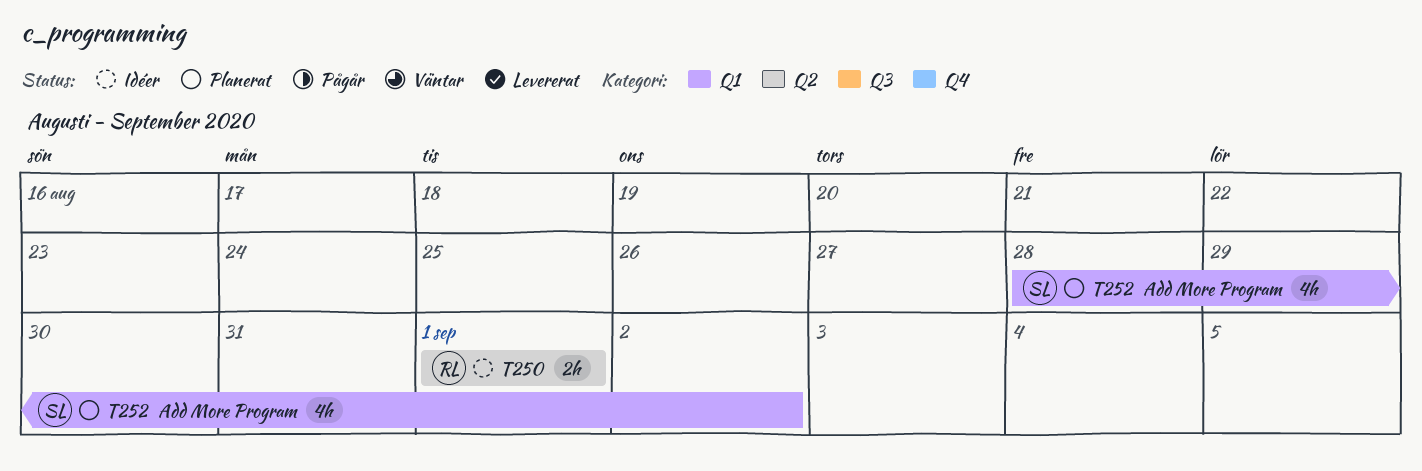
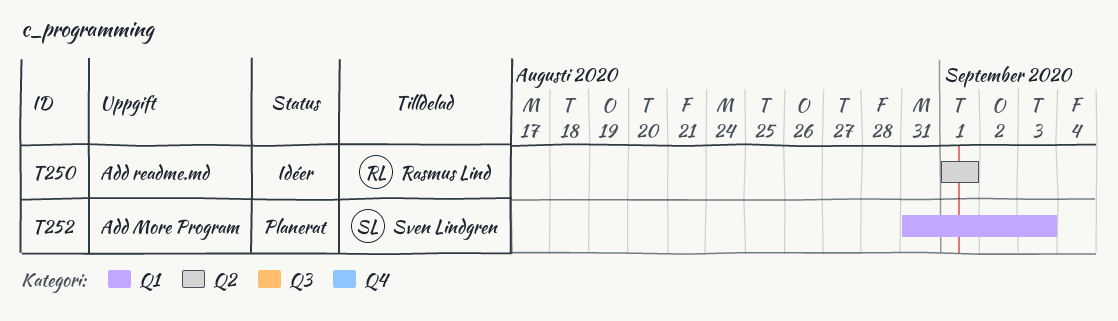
T252, start: Aug 28 -> Aug 31
T252, due: Sep 2 -> Sep 3

